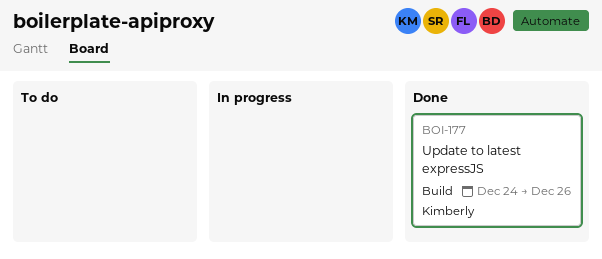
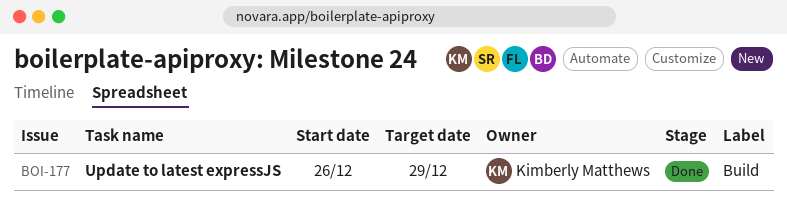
BOI-177, start: Dec 24 -> Dec 26
BOI-177, due: Dec 26 -> Dec 29

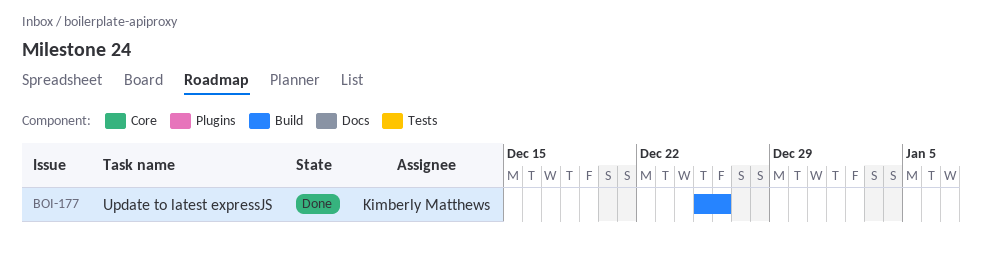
BOI-177, start: Dec 26 -> Dec 25
BOI-177, due: Dec 29 -> Dec 26

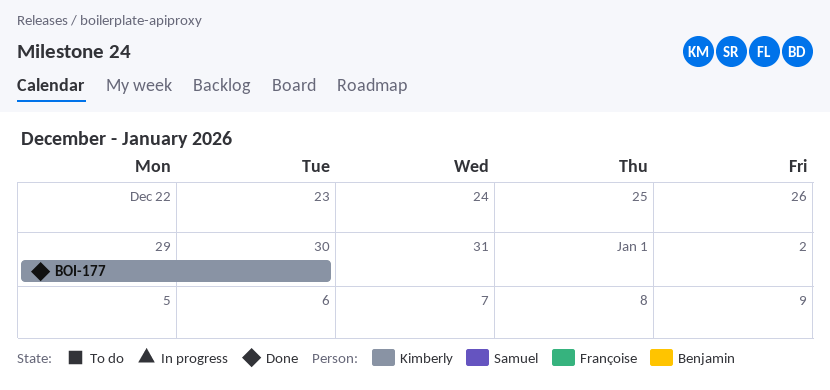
BOI-177, start: Dec 25 -> Dec 29
BOI-177, due: Dec 26 -> Dec 30

